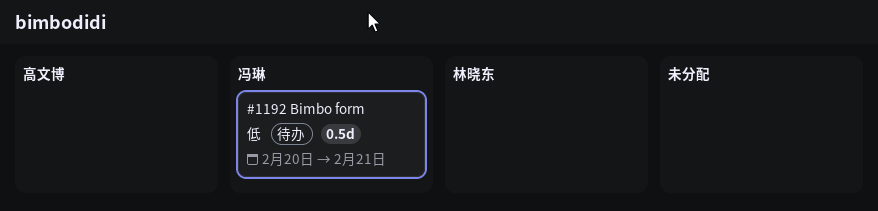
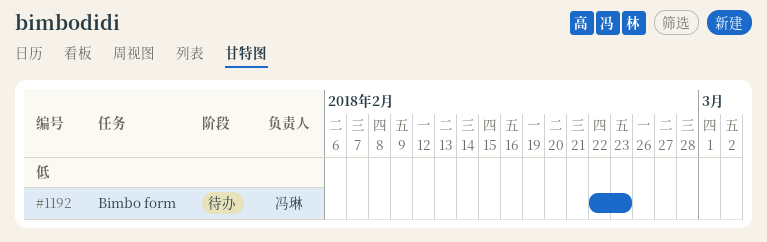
#1192, start: Feb 20 -> Feb 22
#1192, due: Feb 21 -> Feb 23

